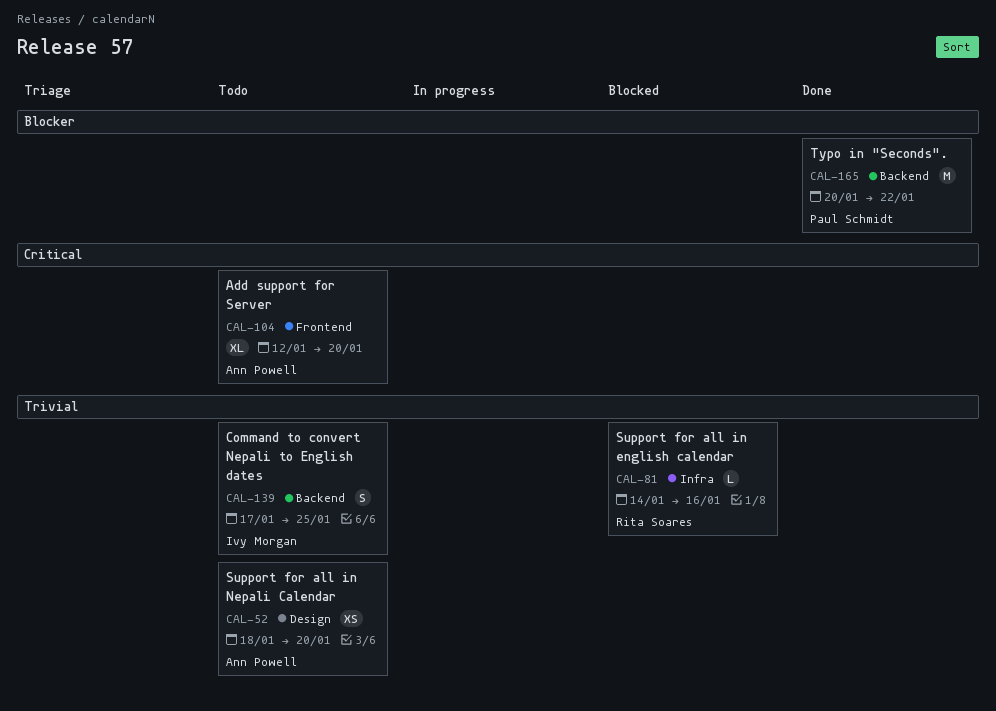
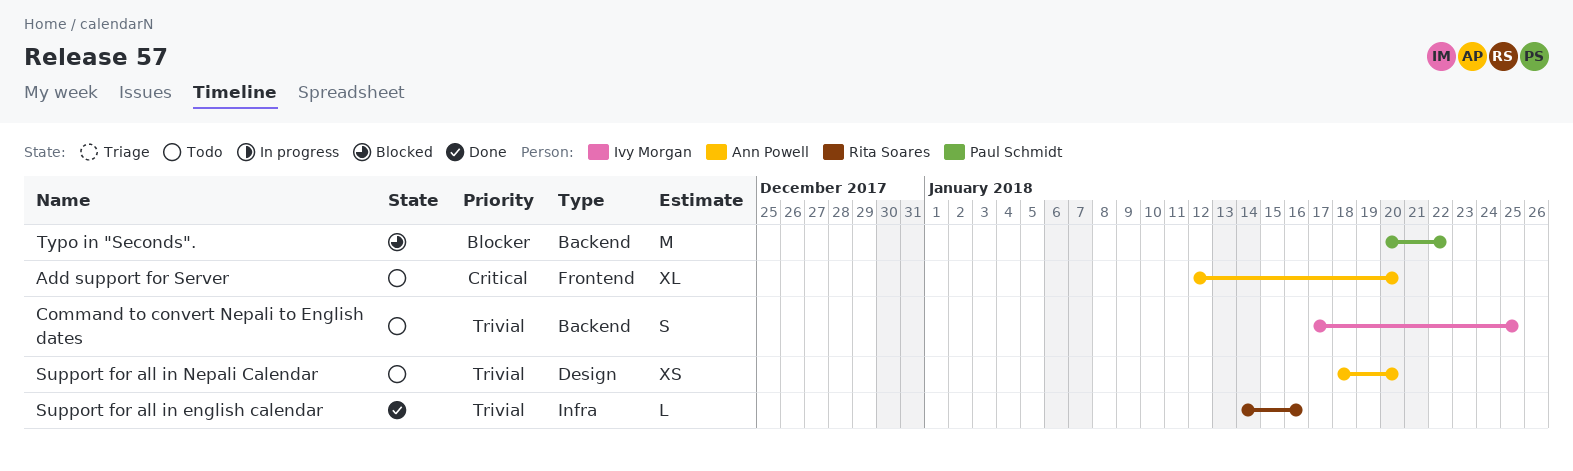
Support for all in english calendar, status: Blocked -> Done
Typo in "Seconds"., status: Done -> Blocked

